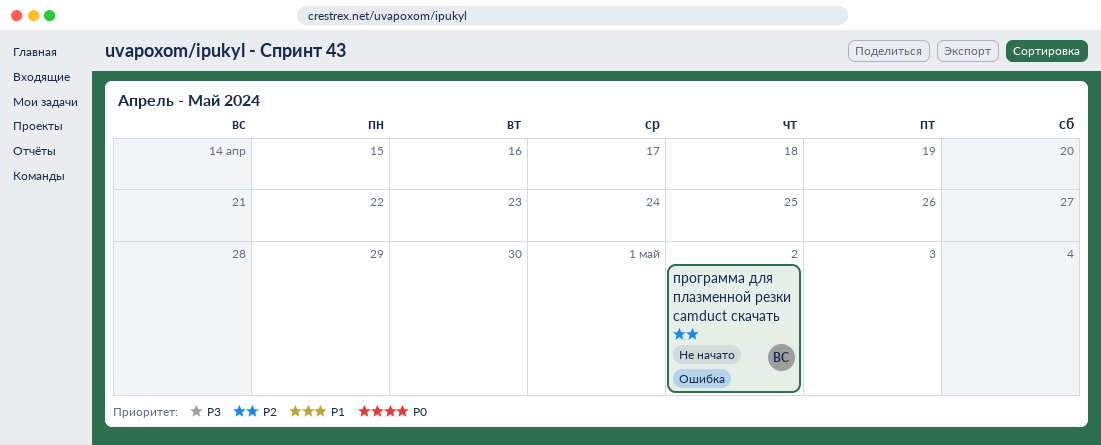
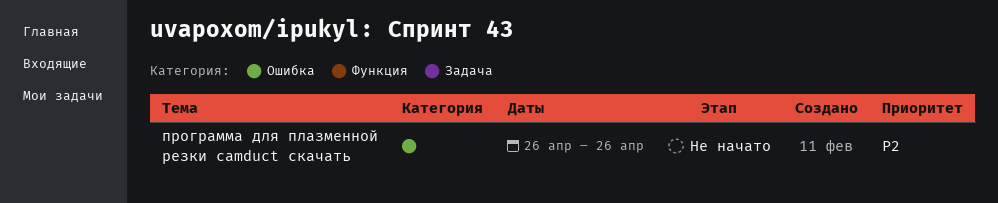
программа для плазменной резки camduct скачать, due: May 2 -> Apr 26

